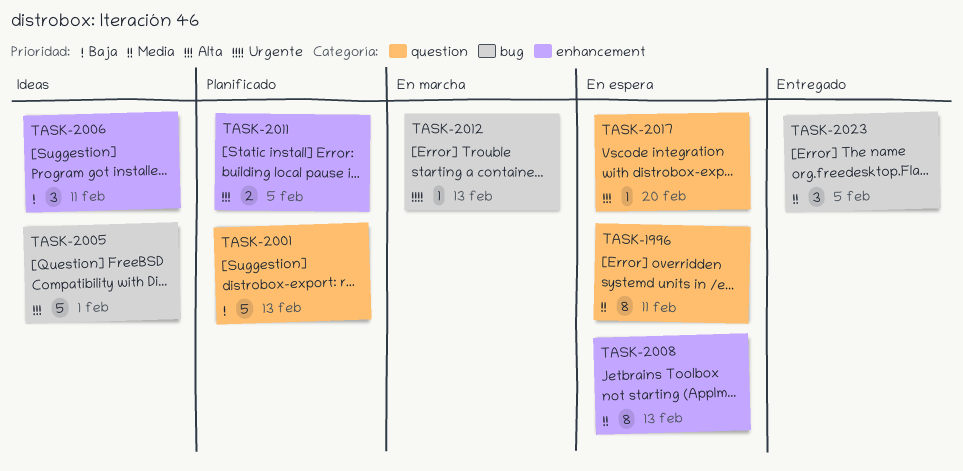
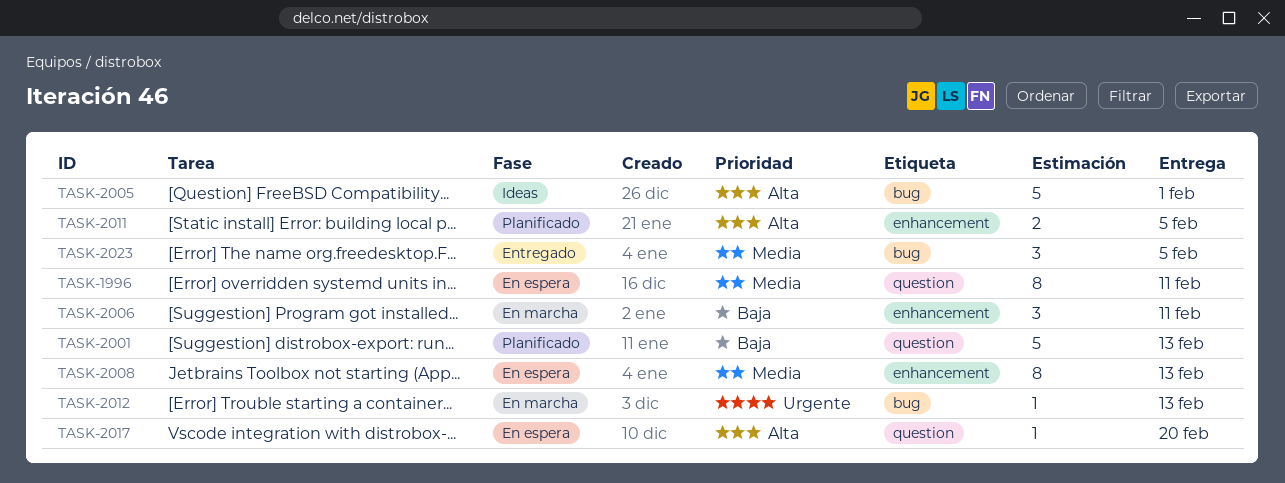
TASK-2006, status: Ideas -> En marcha

